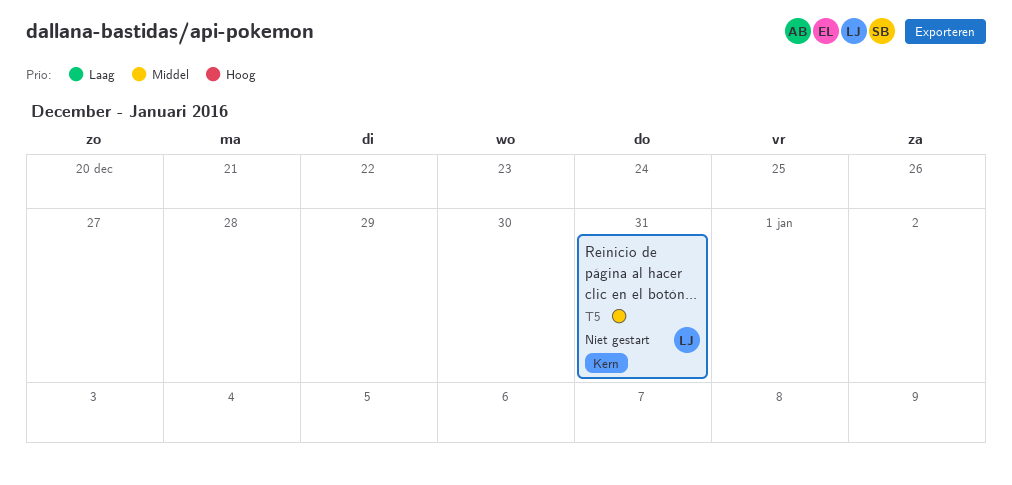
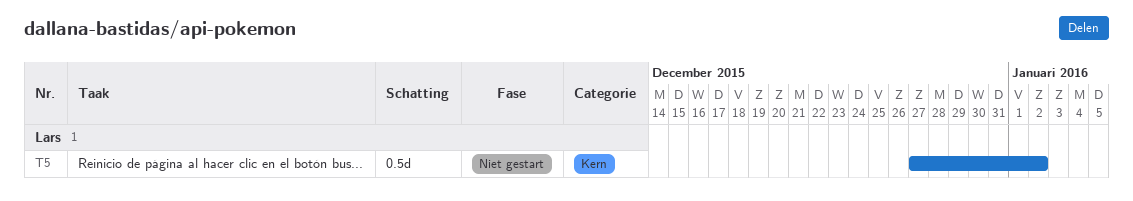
T5, due: Dec 31 -> Jan 2

